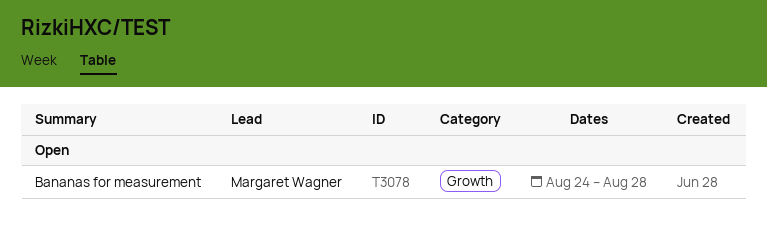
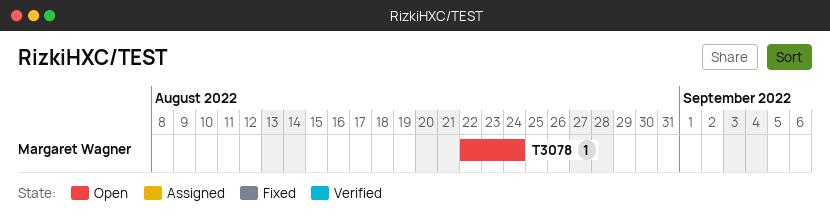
T3078, start: Aug 24 -> Aug 22
T3078, due: Aug 28 -> Aug 24

